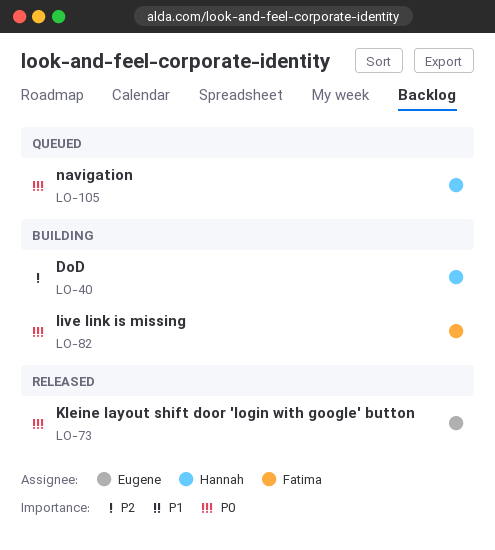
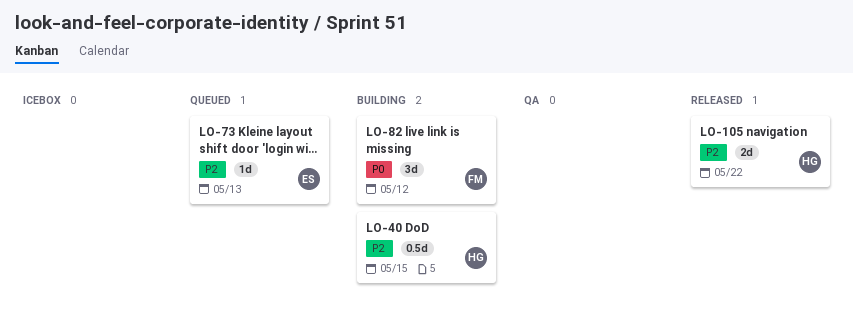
LO-73, status: Released -> Queued
LO-73, priority: P0 -> P2
LO-105, status: Queued -> Released
LO-105, priority: P0 -> P2

